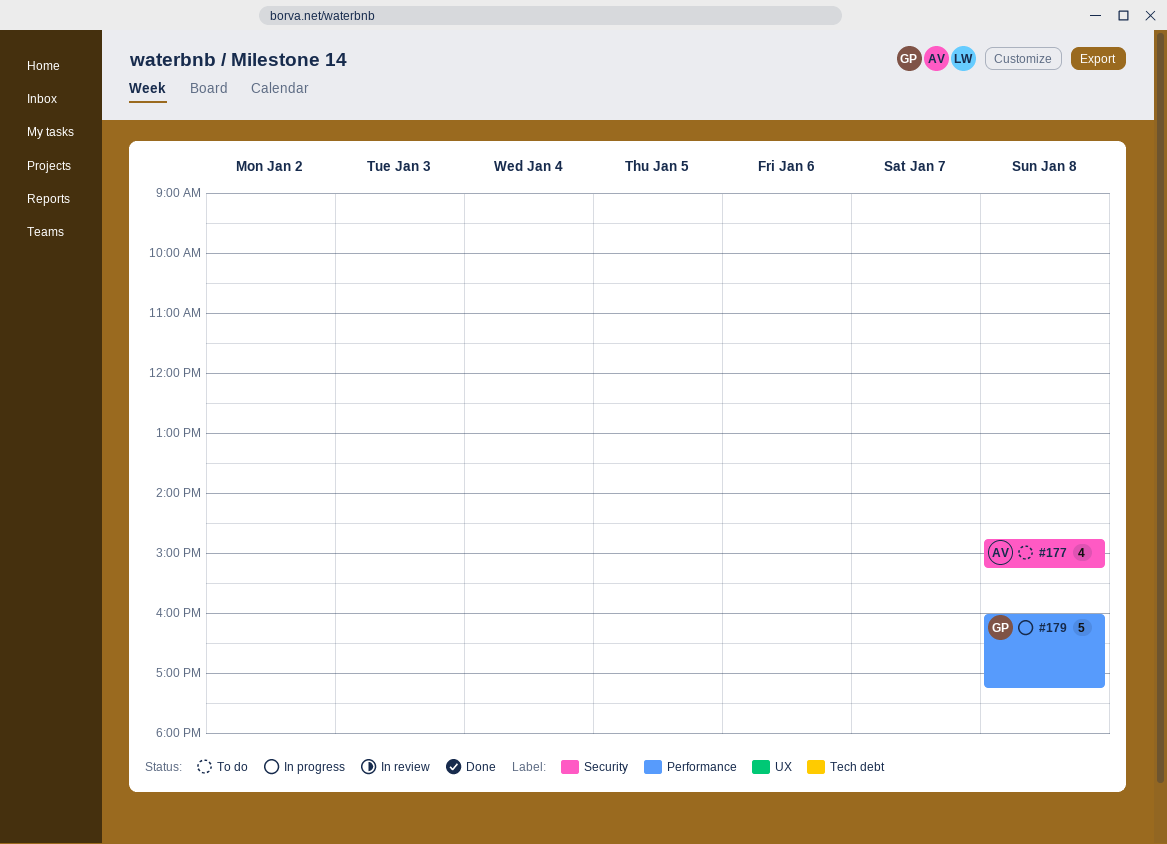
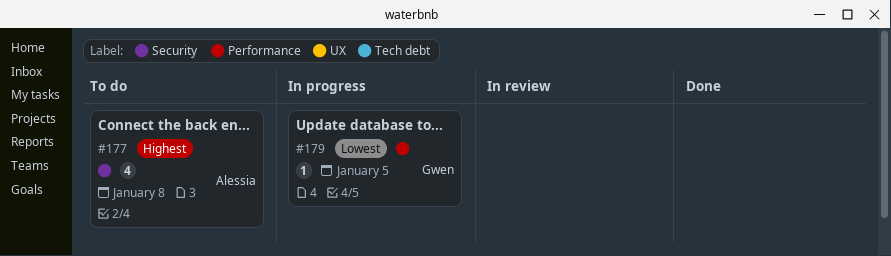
#179, estimate: 5 -> 1
#179, day: Jan 8 -> Jan 5

